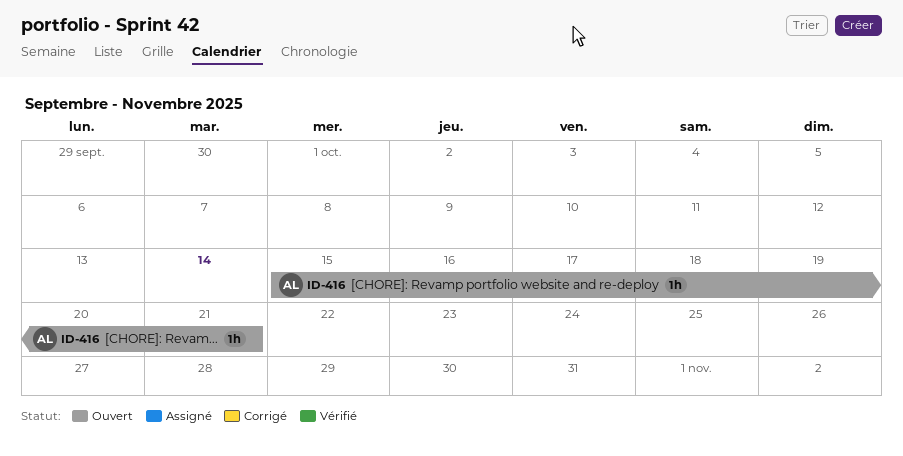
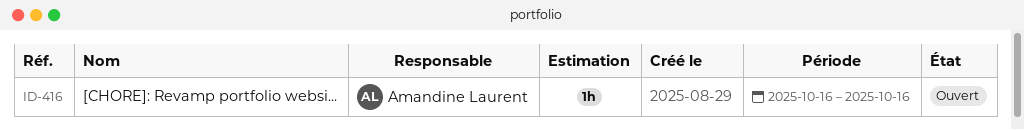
ID-416, start: Oct 15 -> Oct 16
ID-416, due: Oct 21 -> Oct 16

